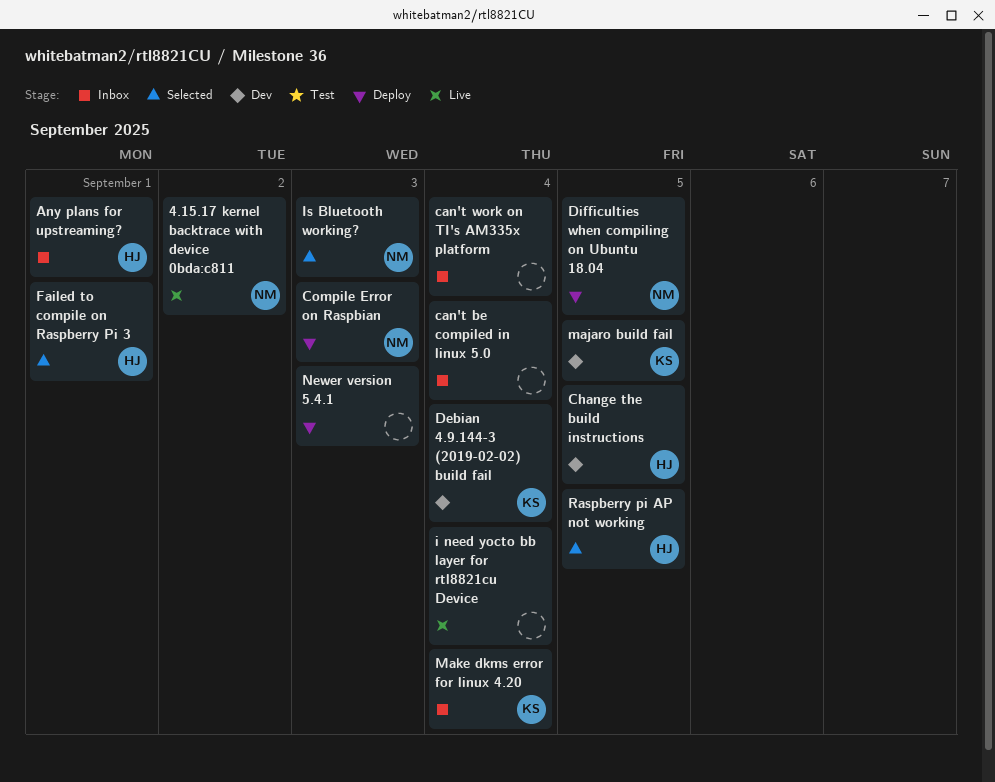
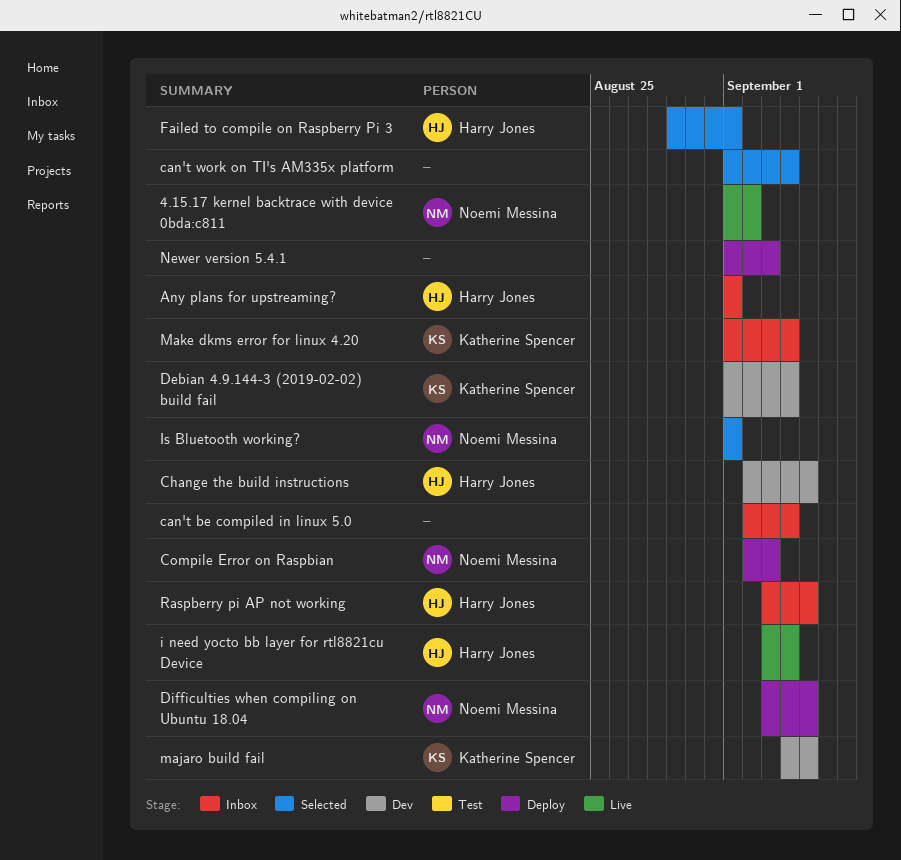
can't work on TI's AM335x platform, status: Inbox -> Selected
i need yocto bb layer for rtl8821cu Device, owner: none -> Harry Jones
Is Bluetooth working?, due: Sep 3 -> Sep 1
Raspberry pi AP not working, status: Selected -> Inbox

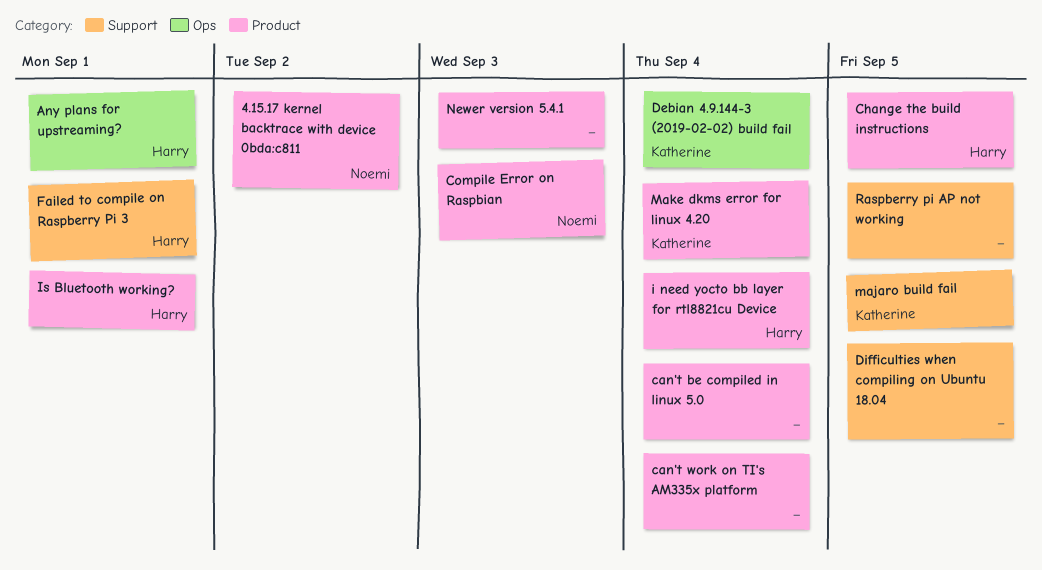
Difficulties when compiling on Ubuntu 18.04, owner: Noemi Messina -> none
Is Bluetooth working?, owner: Noemi Messina -> Harry Jones
Raspberry pi AP not working, owner: Harry Jones -> none

